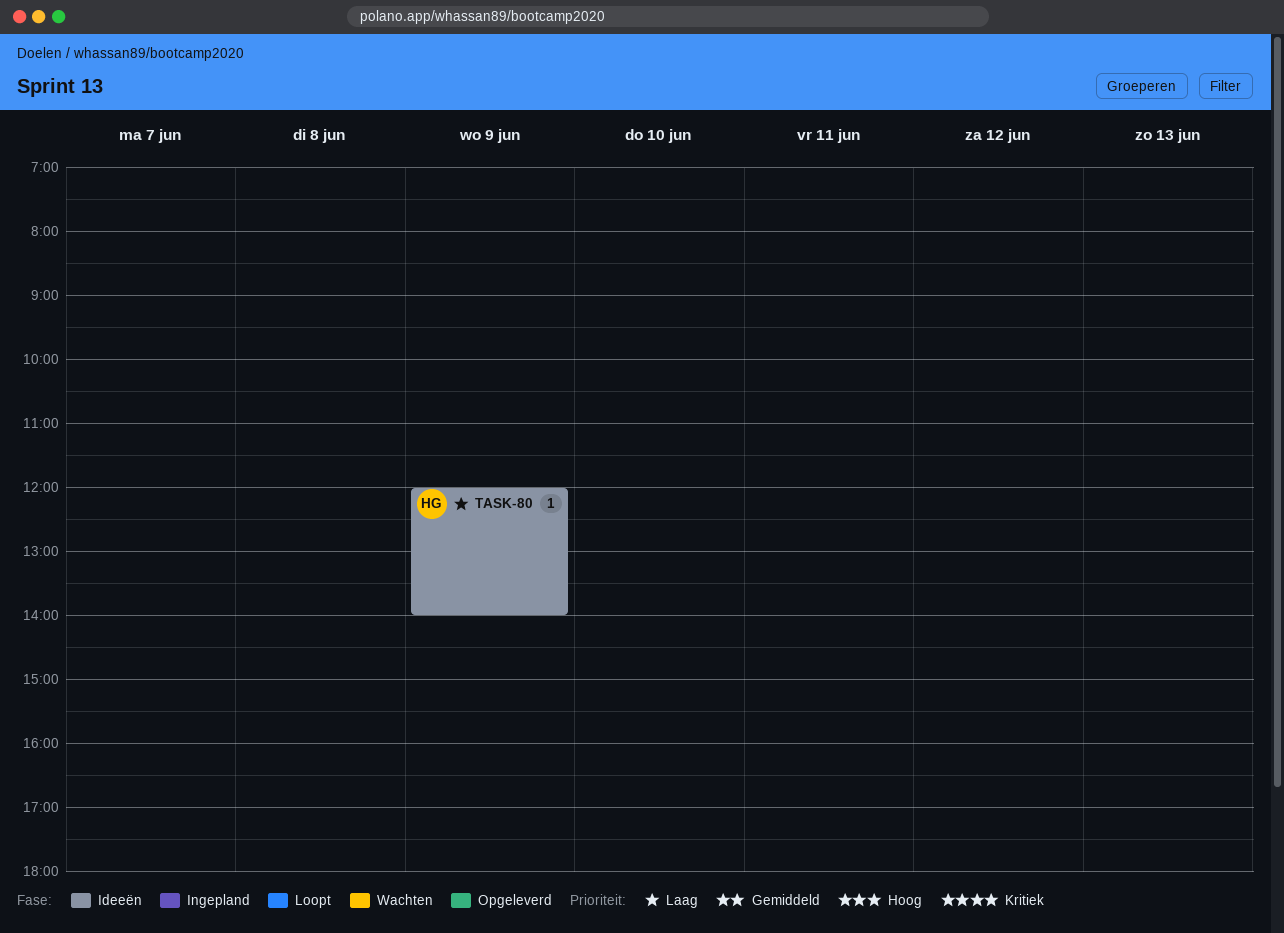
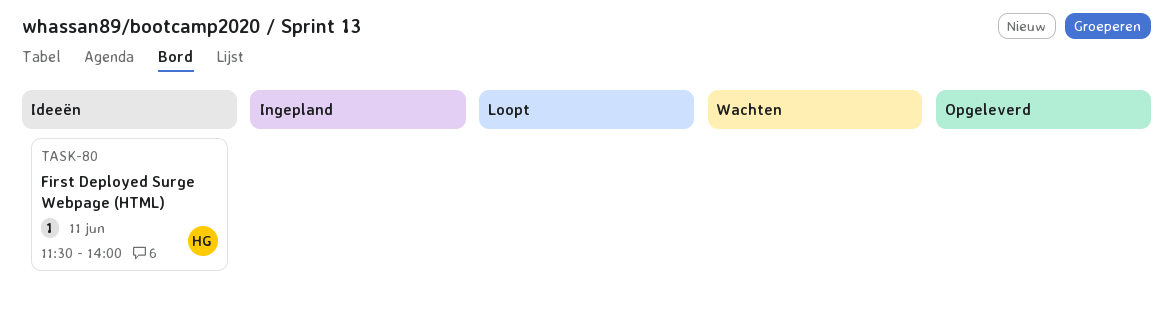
TASK-80, day: Jun 9 -> Jun 11
TASK-80, begins: 12:00 -> 11:30

